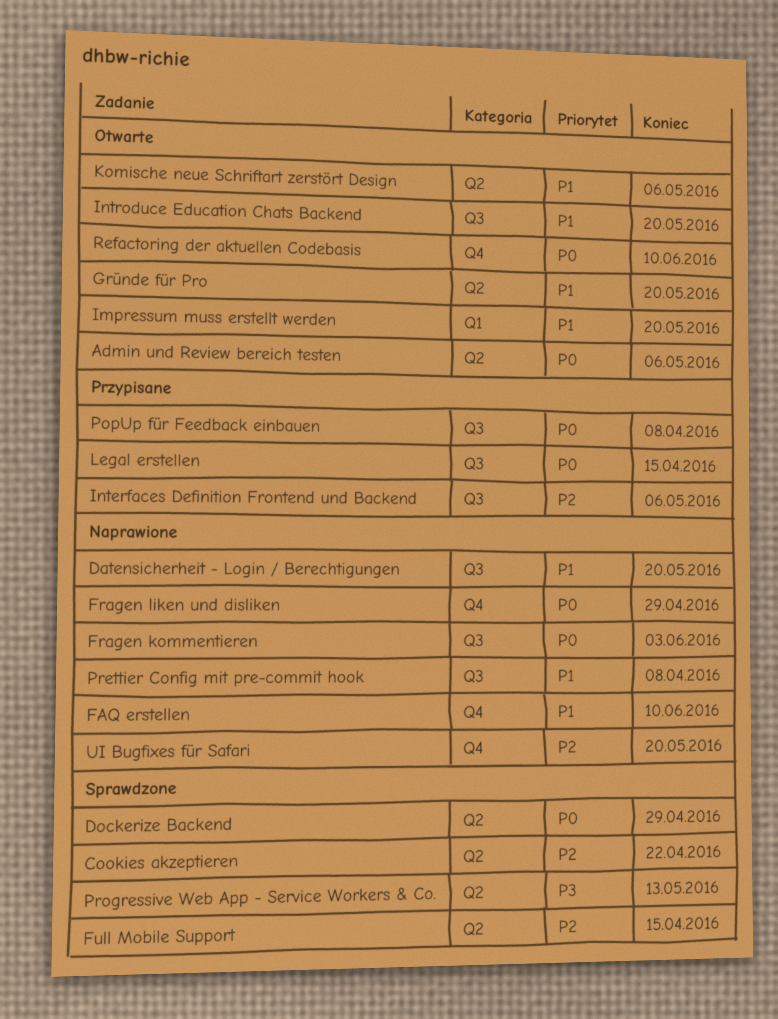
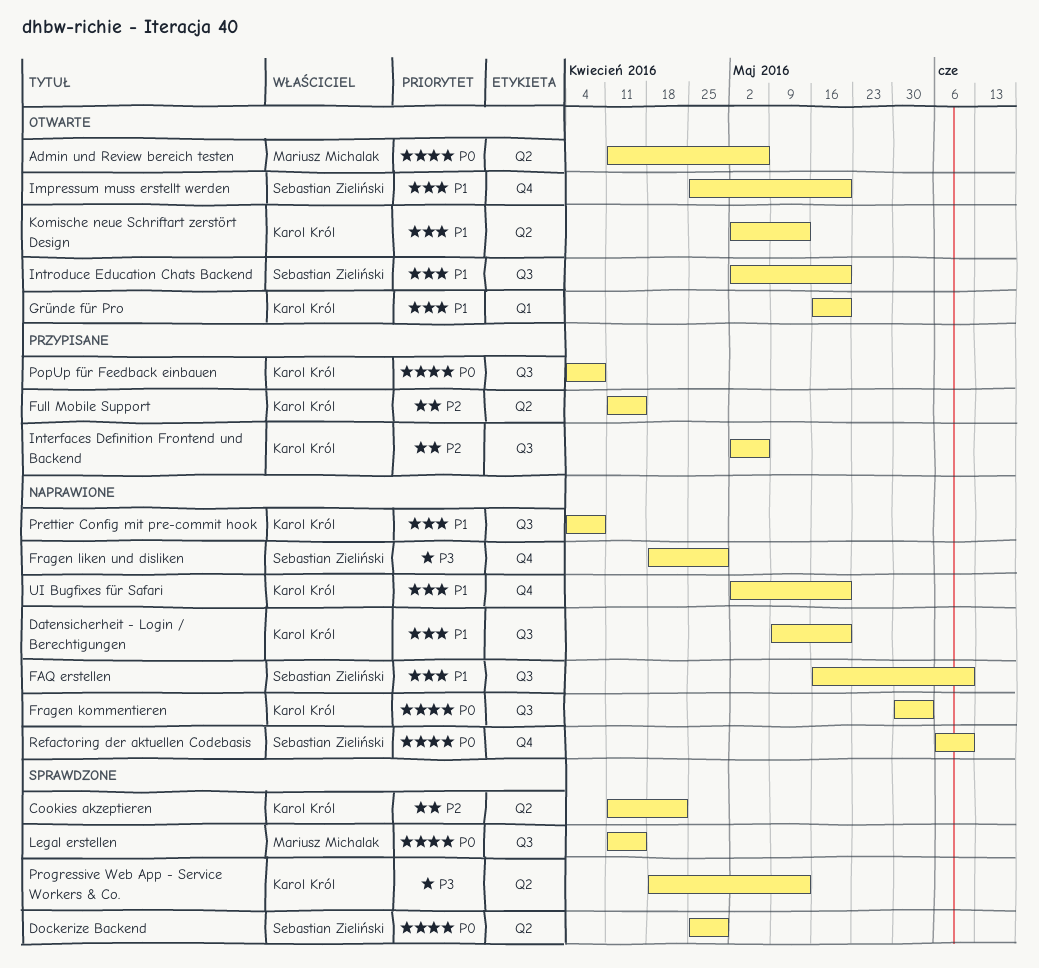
FAQ erstellen, label: Q4 -> Q3
Fragen liken und disliken, priority: P0 -> P3
Full Mobile Support, status: Sprawdzone -> Przypisane
Gründe für Pro, label: Q2 -> Q1
Impressum muss erstellt werden, label: Q1 -> Q4
Komische neue Schriftart zerstört Design, due: May 6 -> May 13
Legal erstellen, status: Przypisane -> Sprawdzone
Refactoring der aktuellen Codebasis, status: Otwarte -> Naprawione
UI Bugfixes für Safari, priority: P2 -> P1

